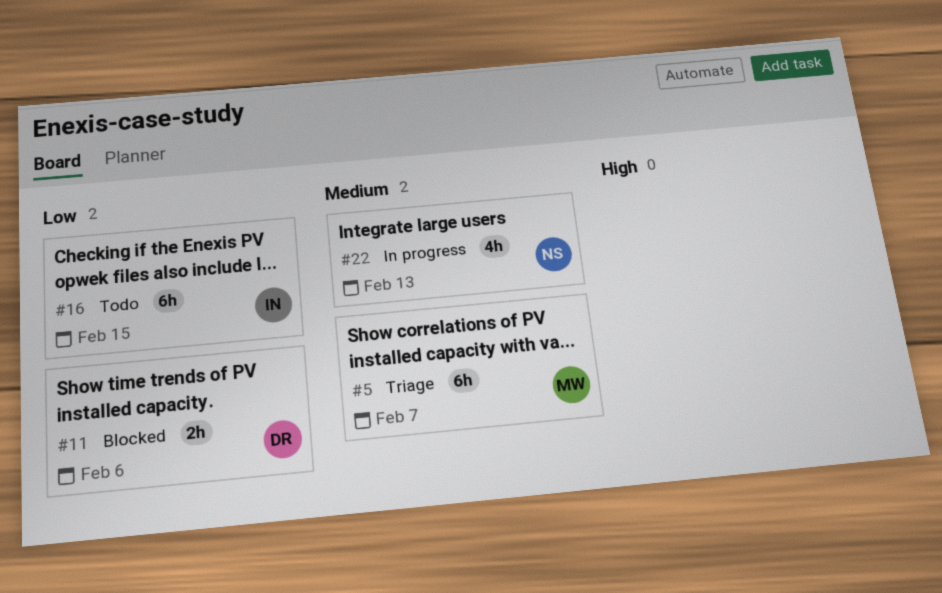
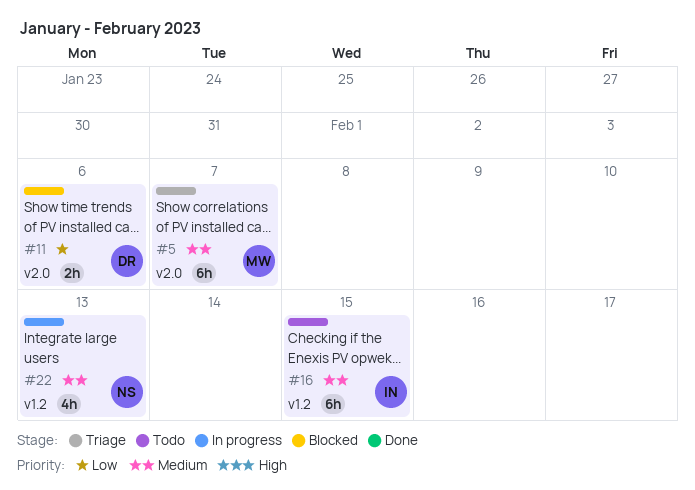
#16, priority: Low -> Medium

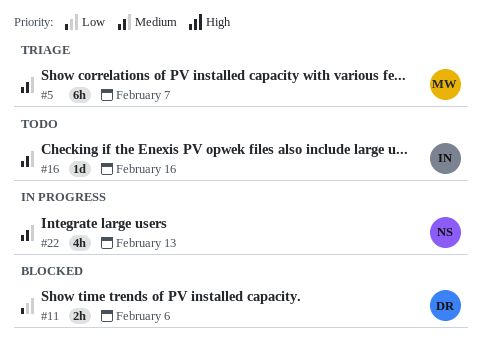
#16, estimate: 6h -> 1d
#16, due: Feb 15 -> Feb 16

